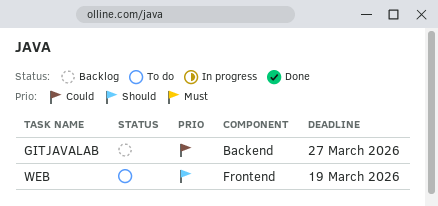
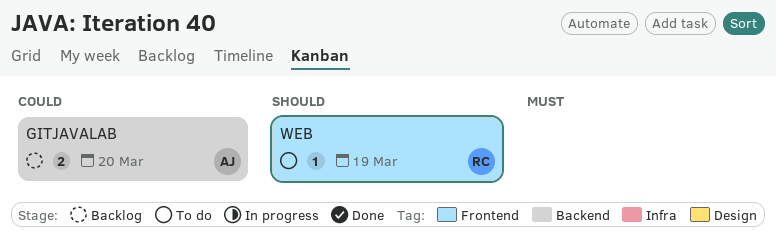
GITJAVALAB, due: Mar 27 -> Mar 20

